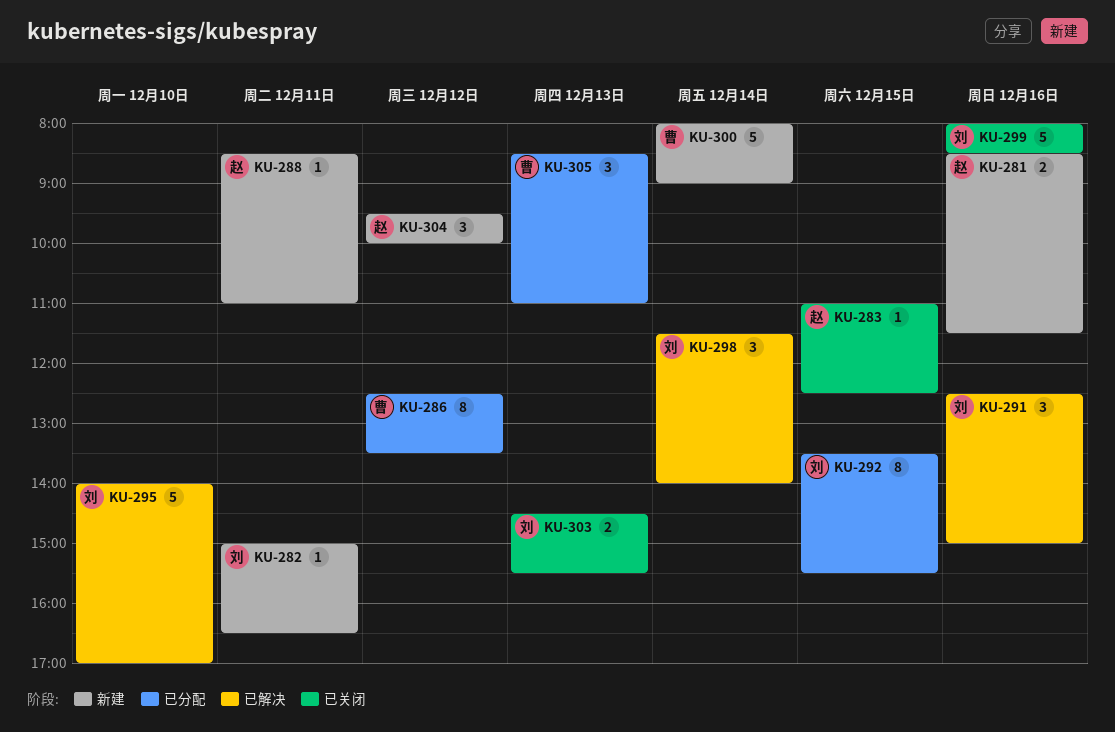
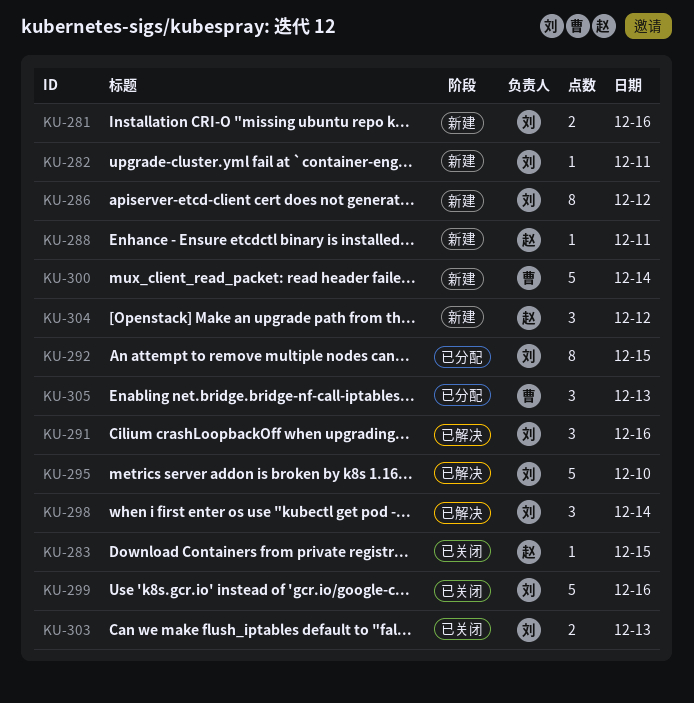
KU-281, owner: 赵 -> 刘
KU-286, status: 已分配 -> 新建
KU-286, owner: 曹 -> 刘

